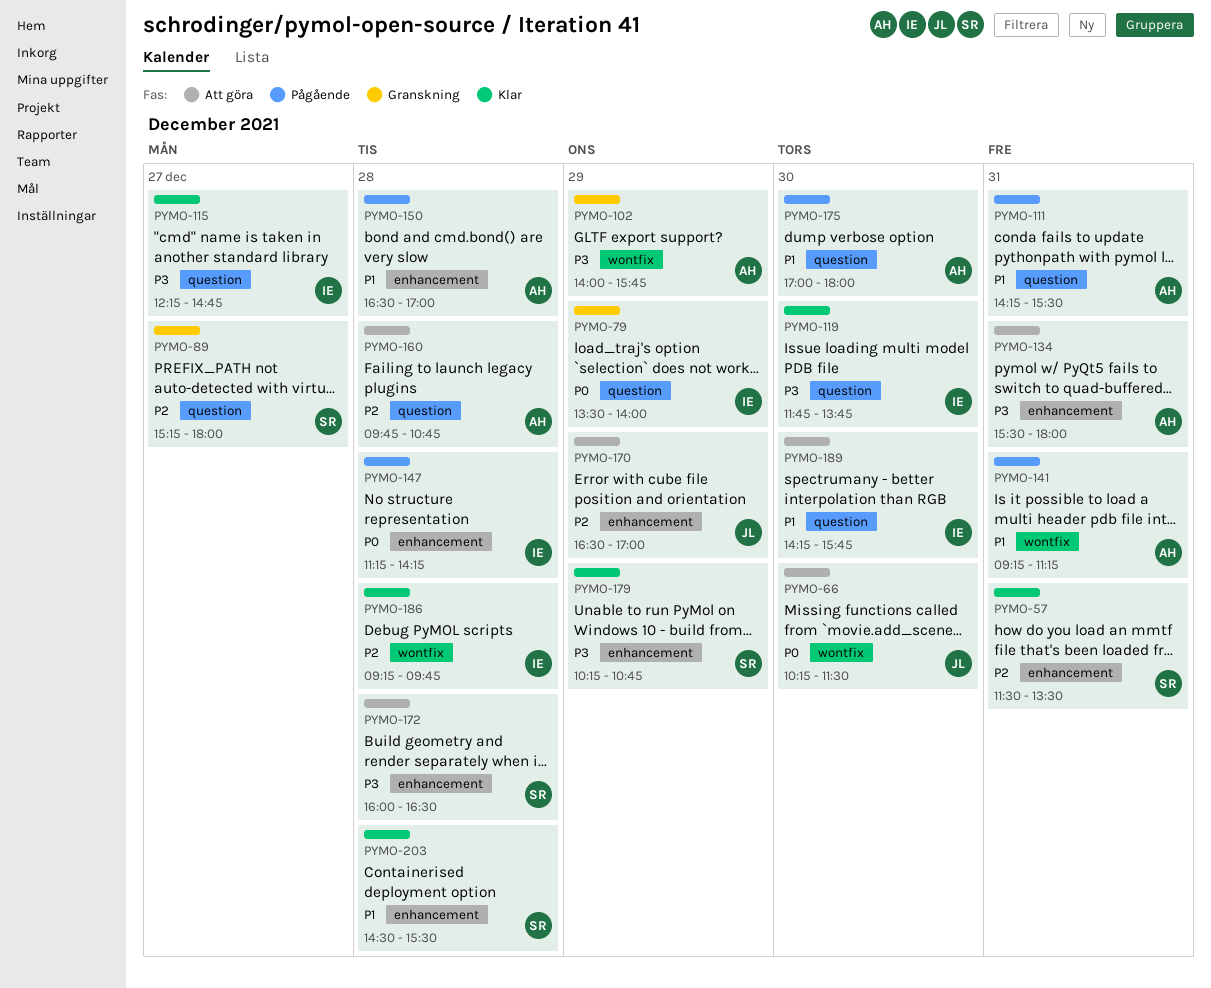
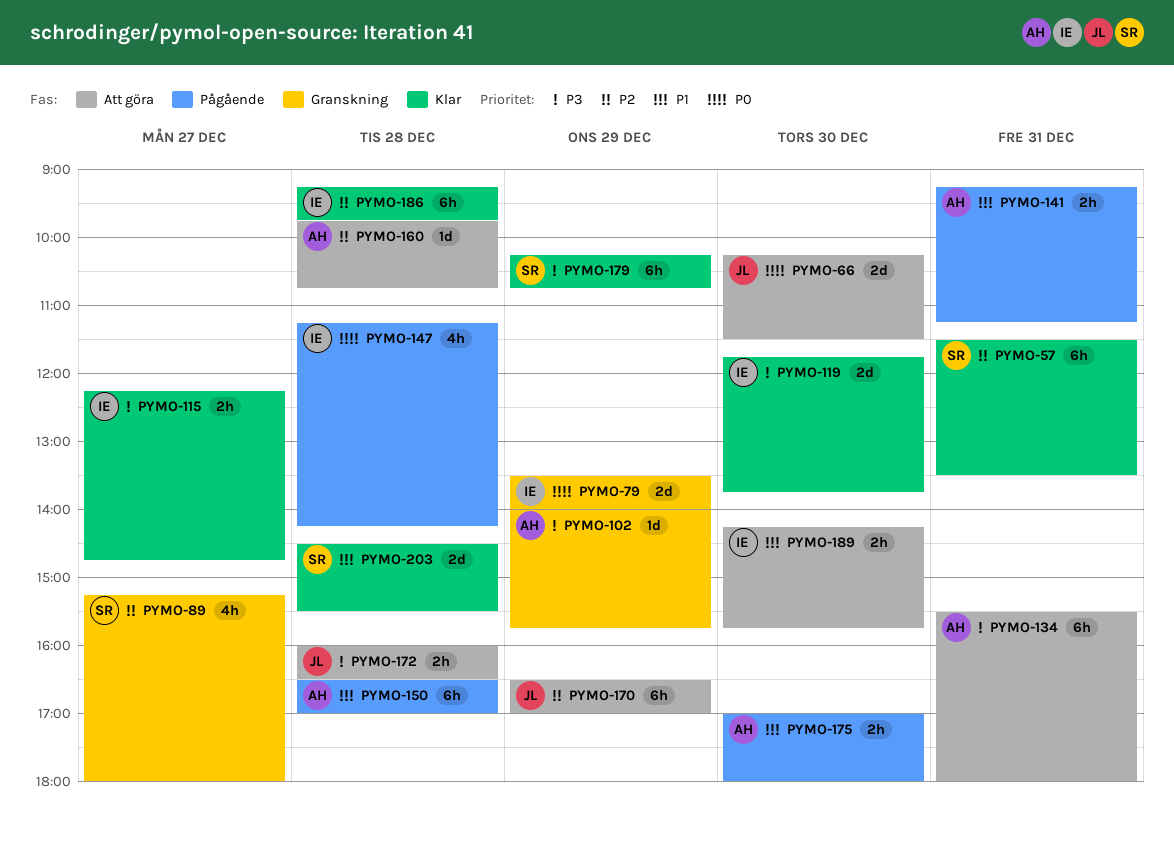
PYMO-111: present -> none
PYMO-172, owner: SR -> JL

